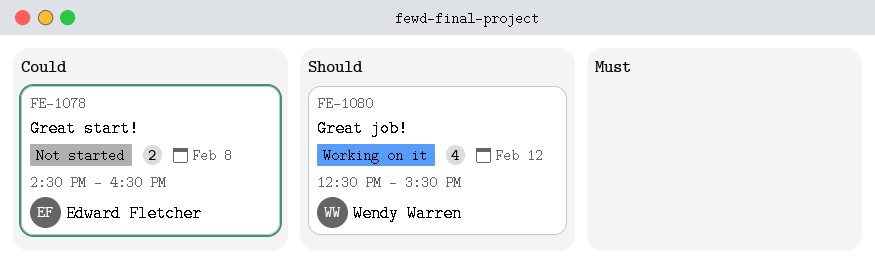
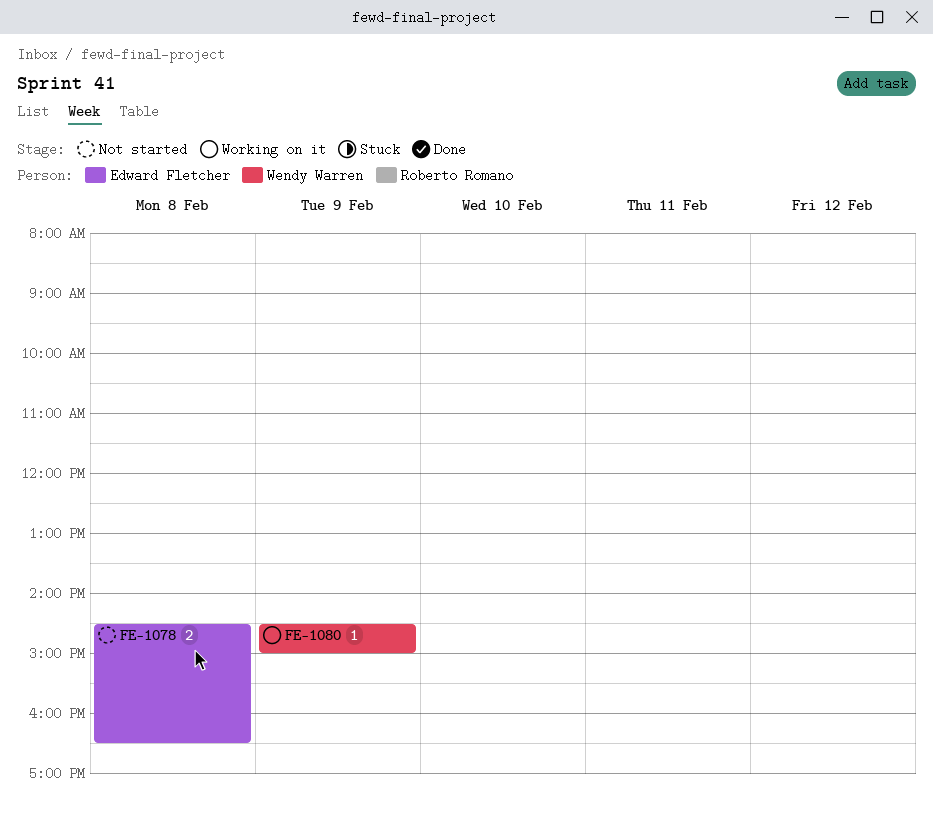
FE-1080, estimate: 4 -> 1
FE-1080, day: Feb 12 -> Feb 9
FE-1080, begins: 12:30 -> 14:30
FE-1080, ends: 15:30 -> 15:00

